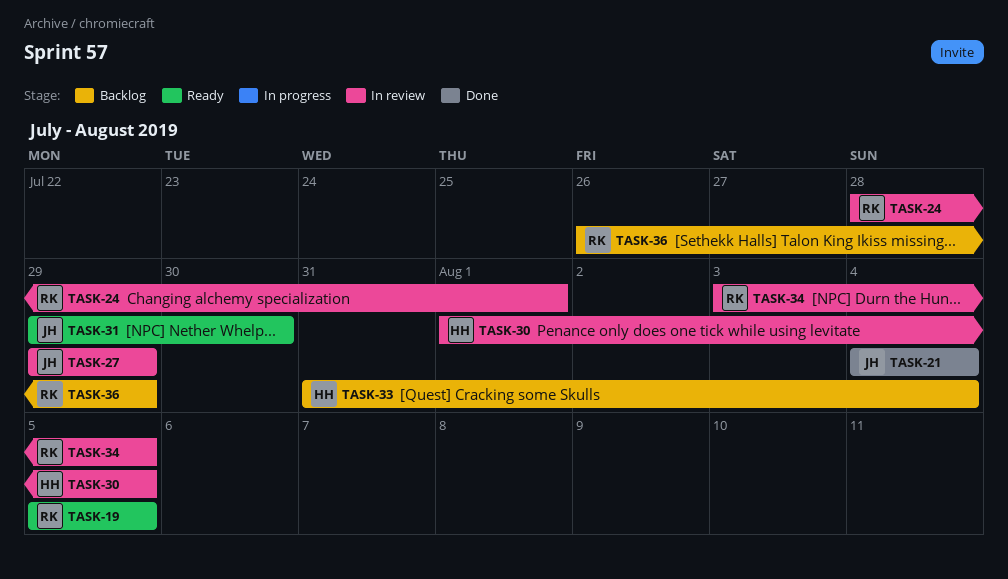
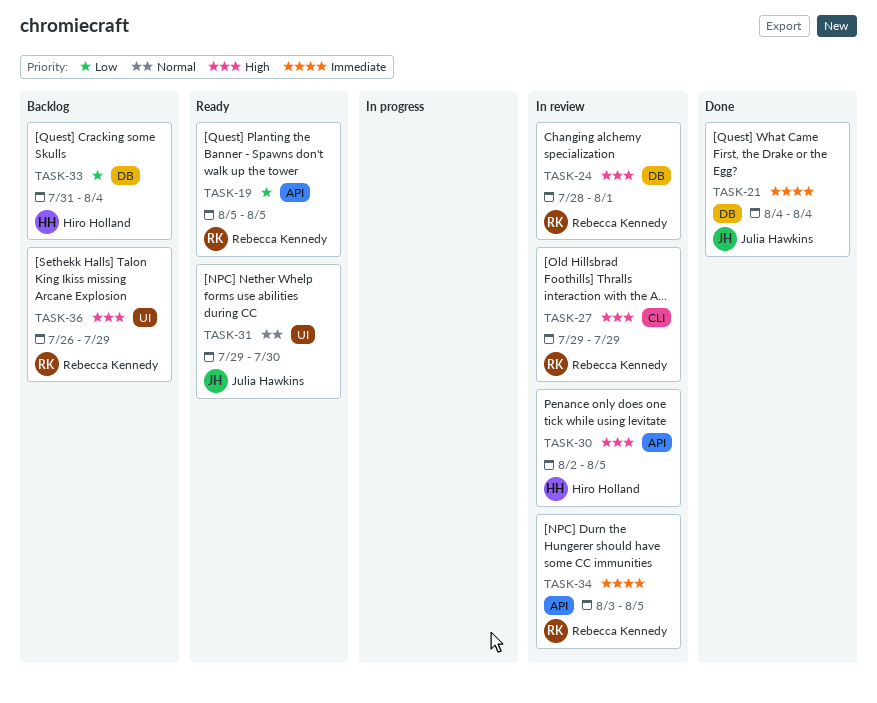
TASK-27, owner: Julia Hawkins -> Rebecca Kennedy
TASK-30, start: Aug 1 -> Aug 2

